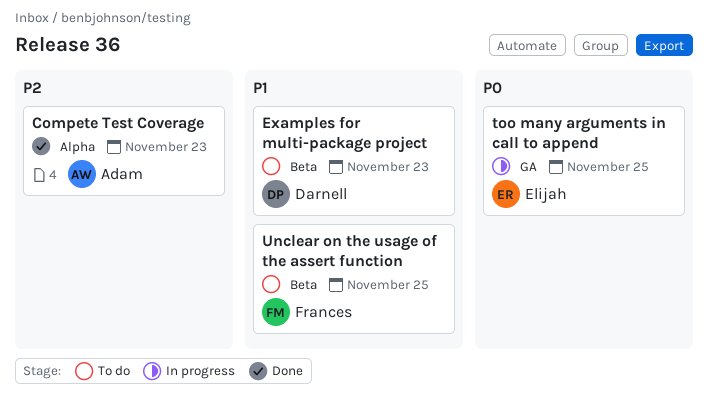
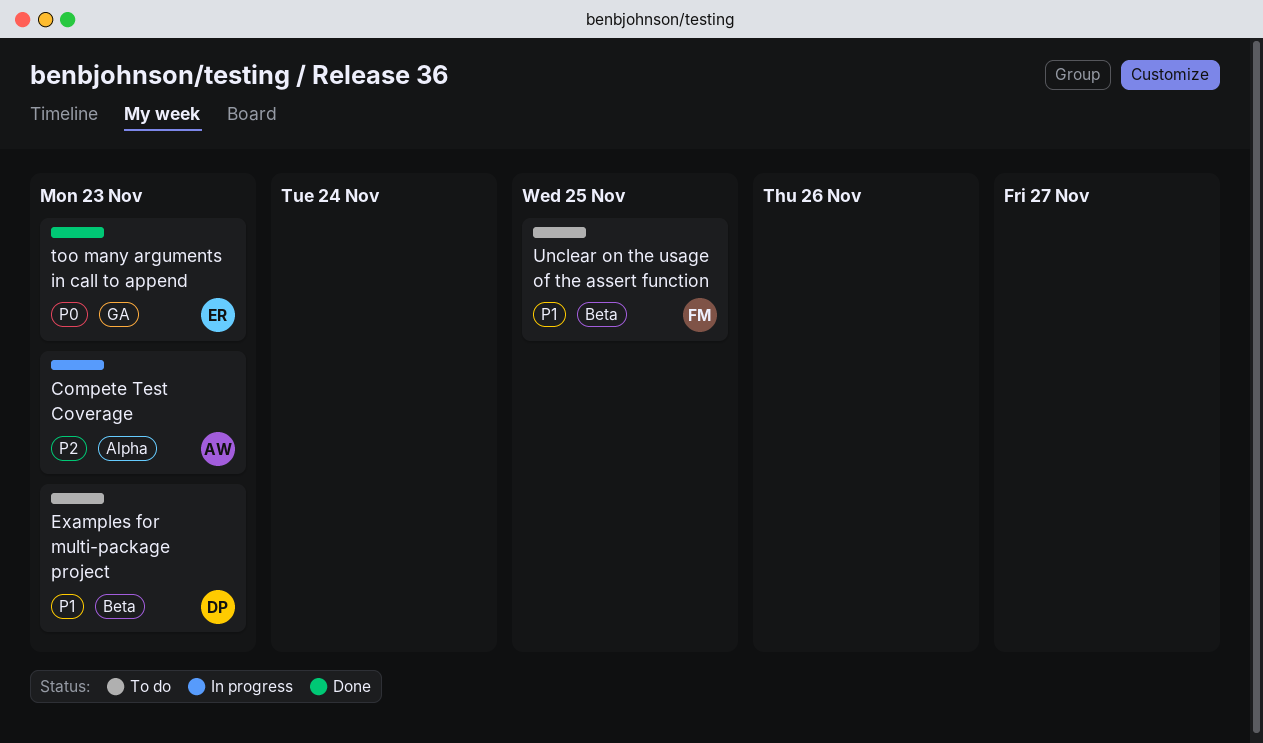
Compete Test Coverage, status: Done -> In progress
too many arguments in call to append, status: In progress -> Done
too many arguments in call to append, due: Nov 25 -> Nov 23

